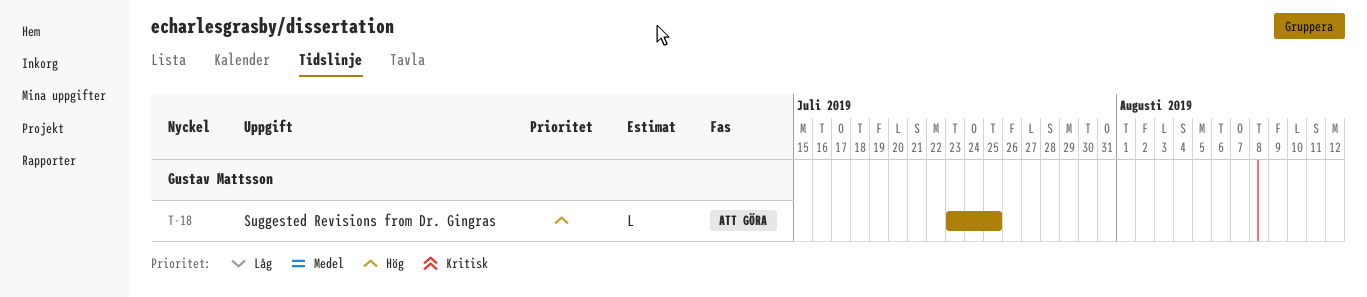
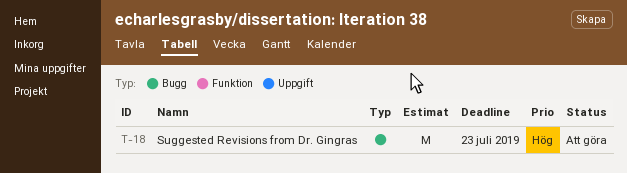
T-18, estimate: L -> M
T-18, due: Jul 25 -> Jul 23

